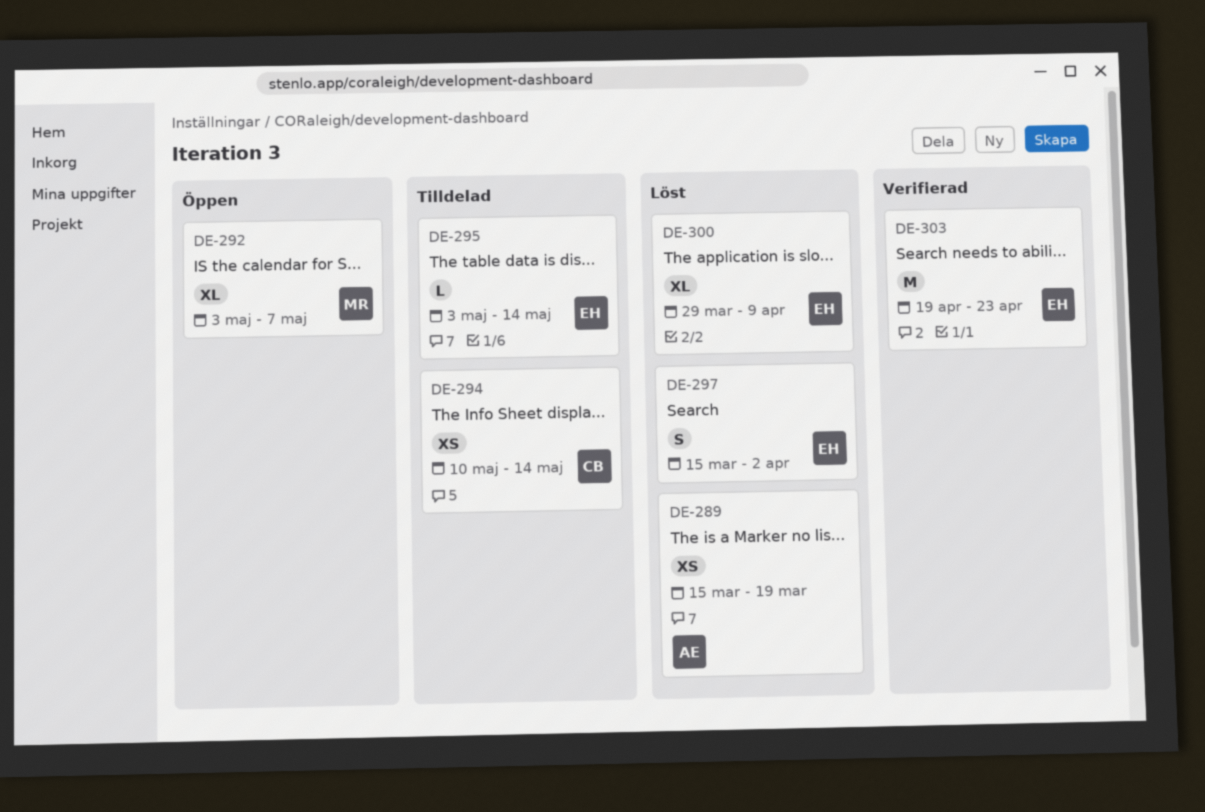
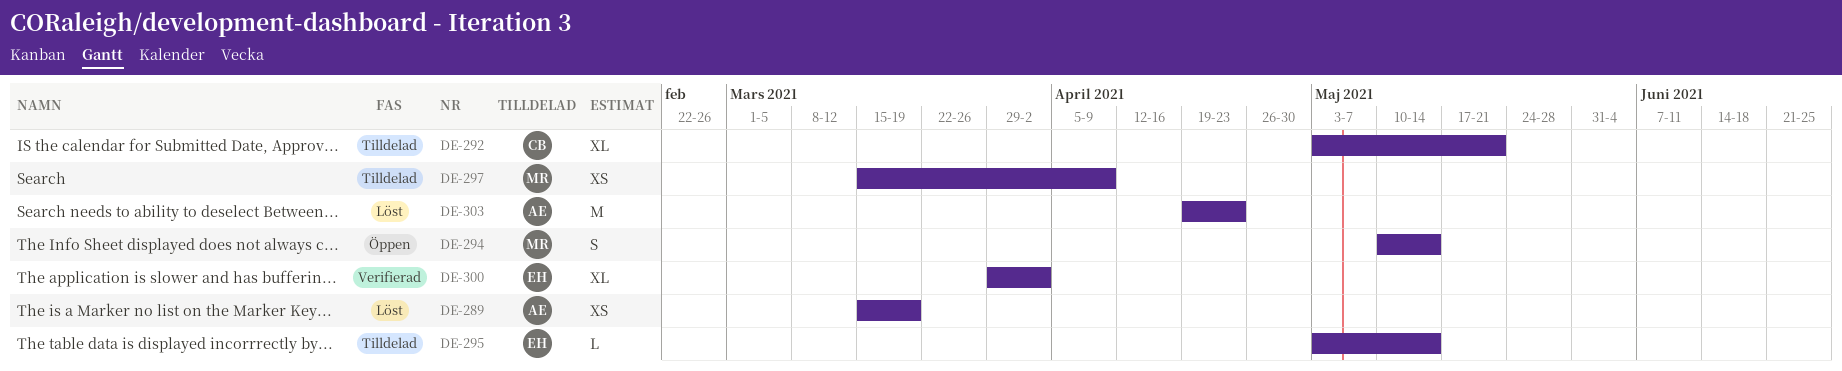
DE-292, status: Öppen -> Tilldelad
DE-292, owner: MR -> CB
DE-292, due: May 7 -> May 21
DE-294, status: Tilldelad -> Öppen
DE-294, owner: CB -> MR
DE-294, estimate: XS -> S
DE-297, status: Löst -> Tilldelad
DE-297, owner: EH -> MR
DE-297, estimate: S -> XS
DE-297, due: Apr 2 -> Apr 9
DE-300, status: Löst -> Verifierad
DE-300, due: Apr 9 -> Apr 2
DE-303, status: Verifierad -> Löst
DE-303, owner: EH -> AE

